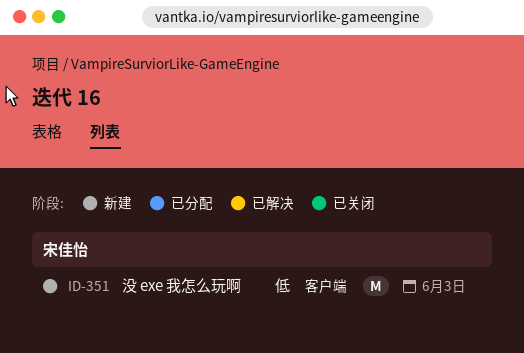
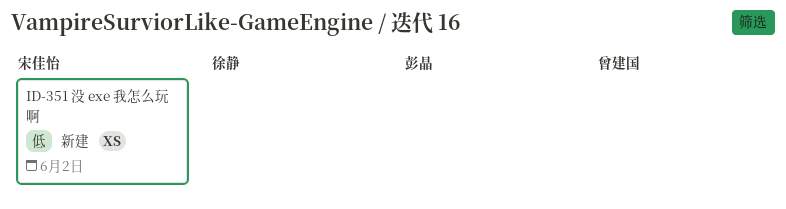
ID-351, estimate: M -> XS
ID-351, due: Jun 3 -> Jun 2

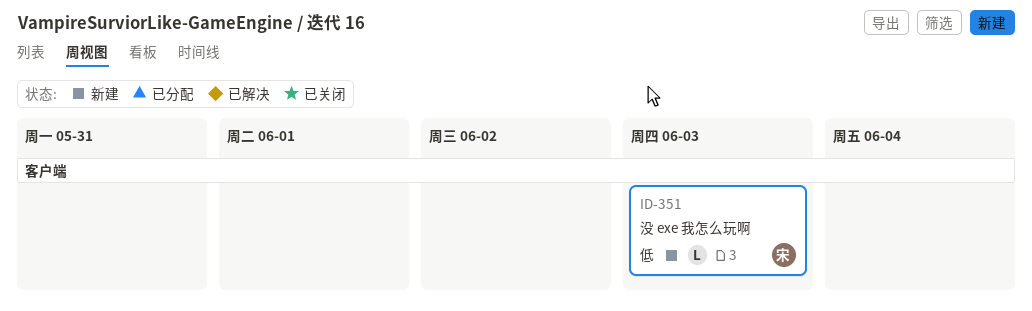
ID-351, estimate: XS -> L
ID-351, due: Jun 2 -> Jun 3

